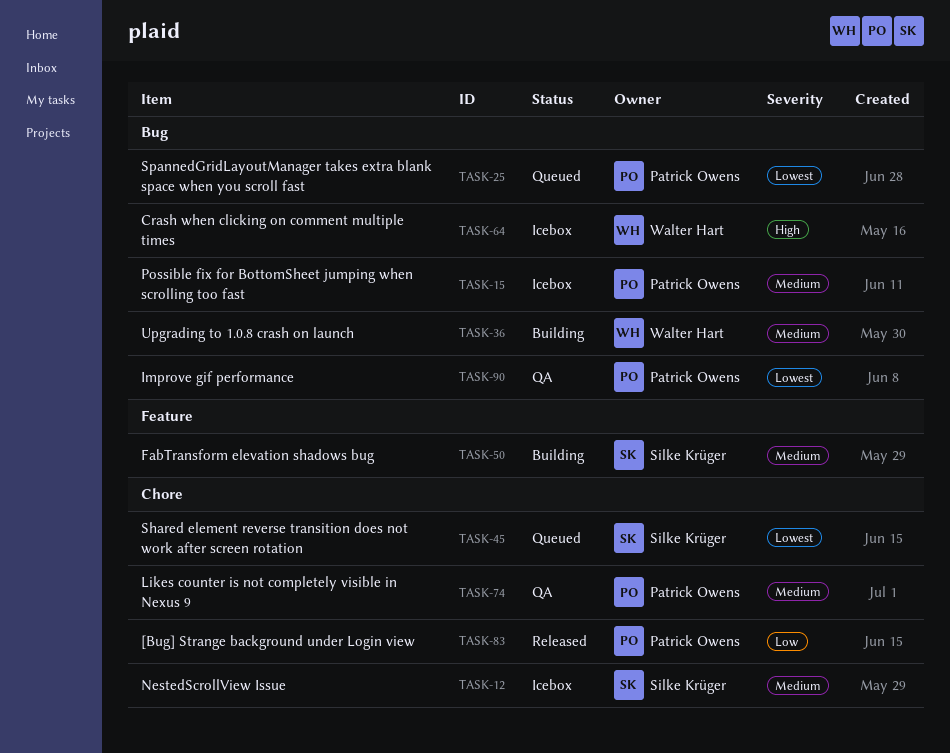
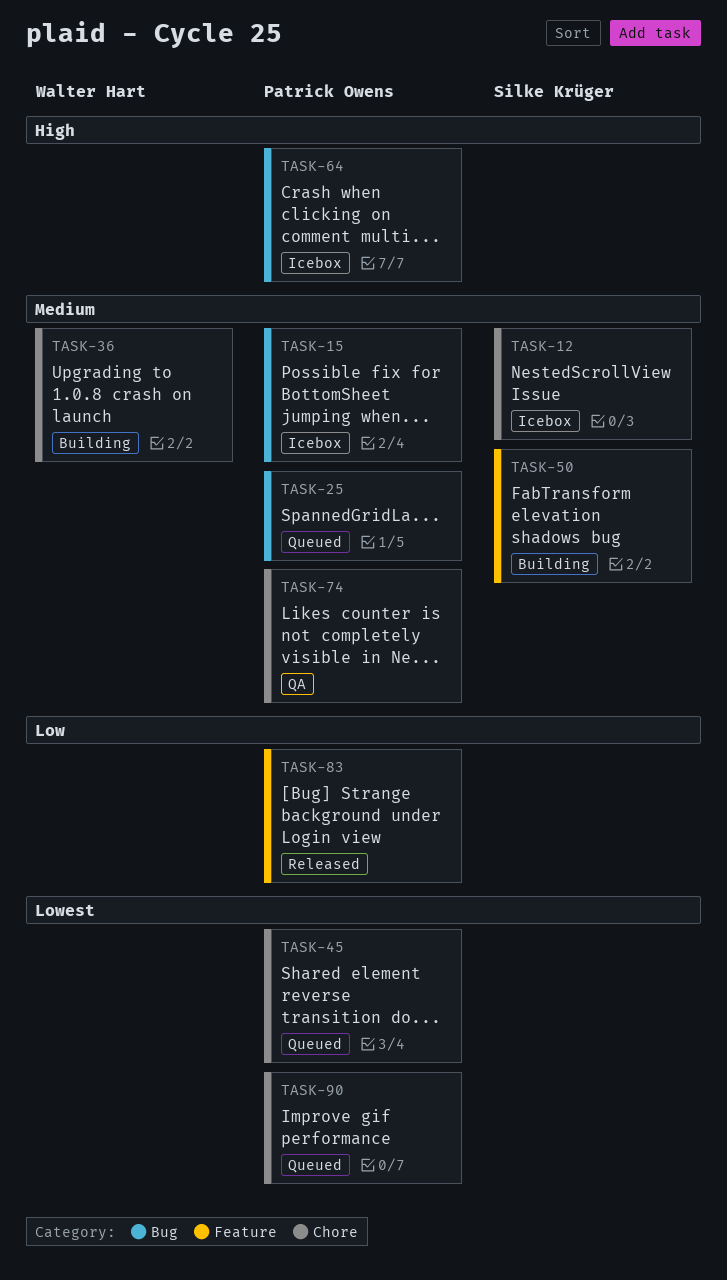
TASK-25, priority: Lowest -> Medium
TASK-36, label: Bug -> Chore
TASK-45, owner: Silke Krüger -> Patrick Owens
TASK-64, owner: Walter Hart -> Patrick Owens
TASK-83, label: Chore -> Feature
TASK-90, status: QA -> Queued
TASK-90, label: Bug -> Chore

